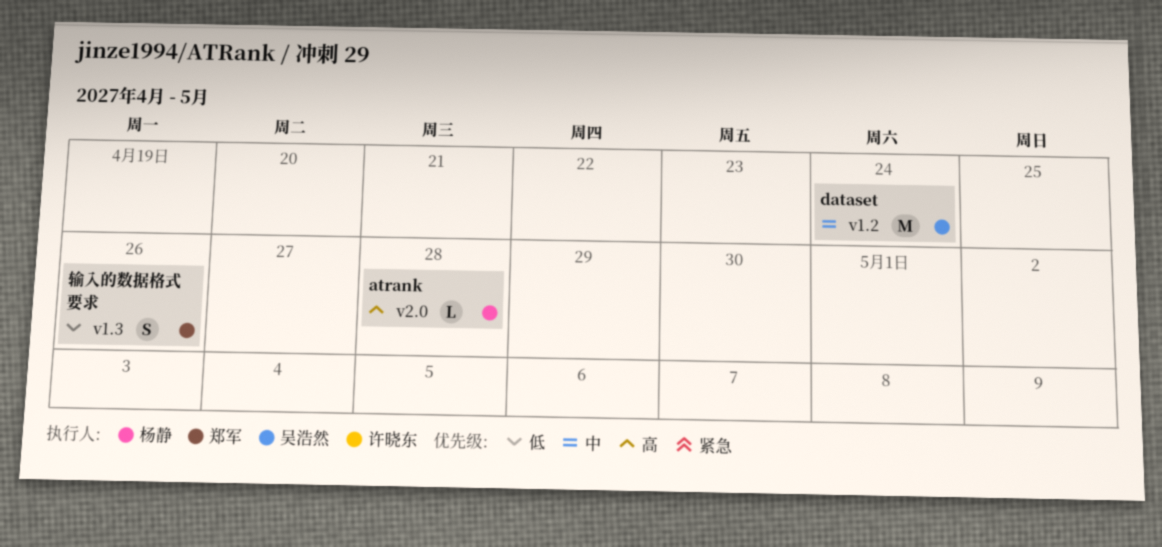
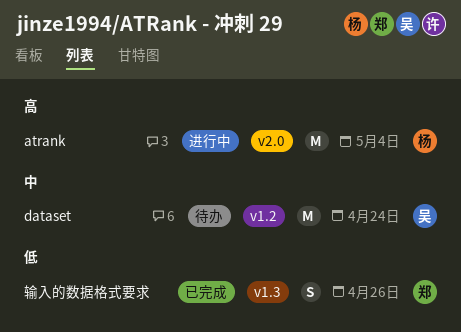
atrank, estimate: L -> M
atrank, due: Apr 28 -> May 4

